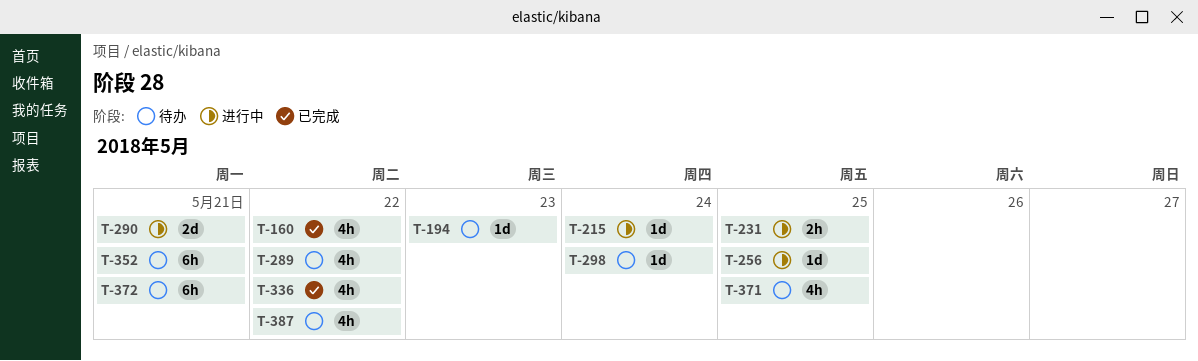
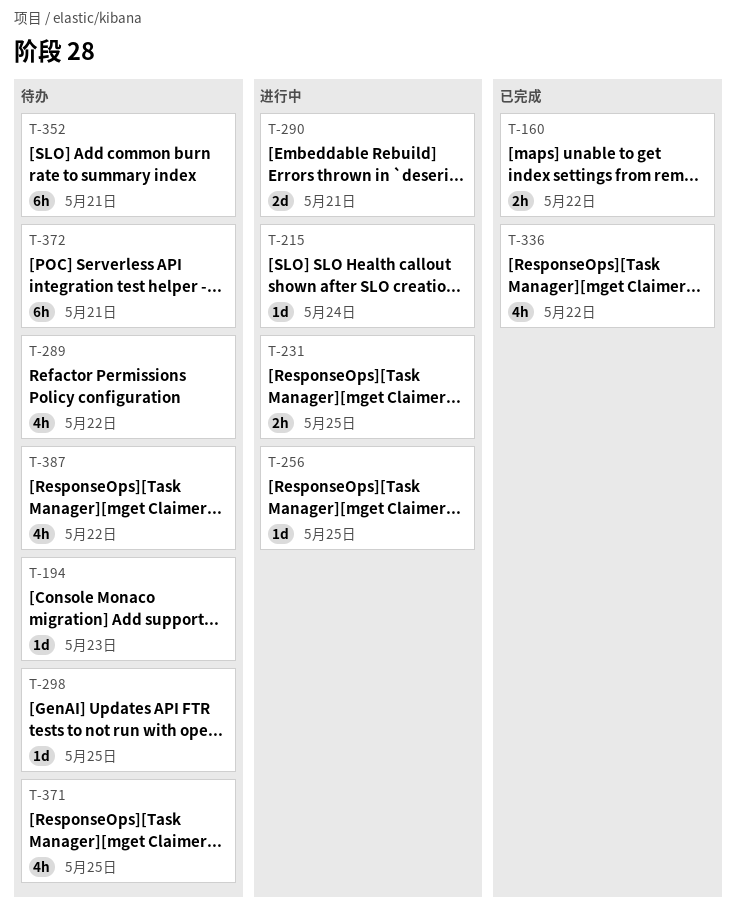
T-160, estimate: 4h -> 2h
T-298, due: May 24 -> May 25

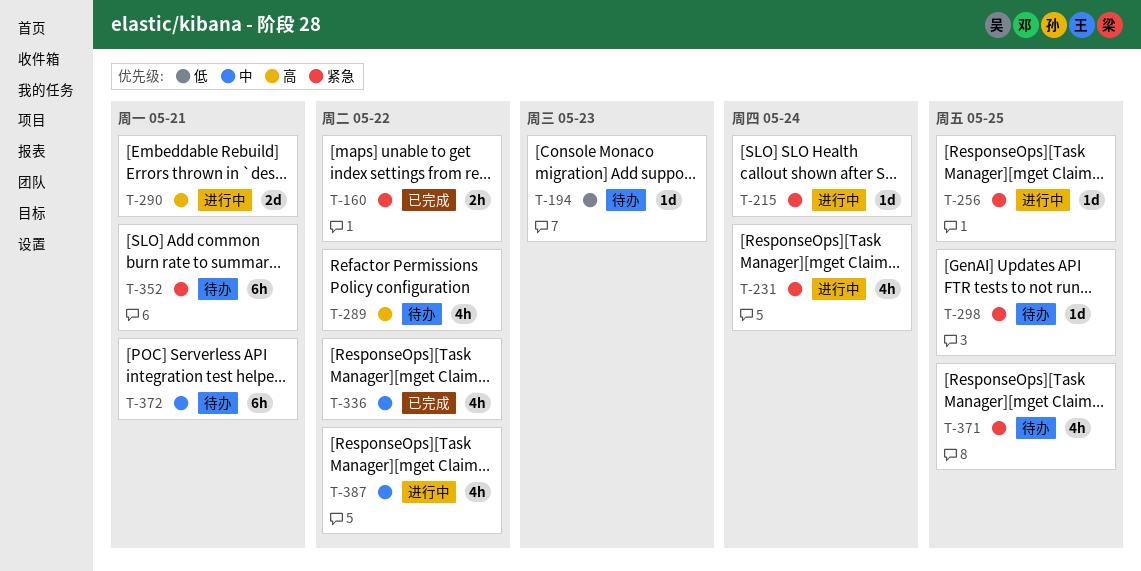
T-231, estimate: 2h -> 4h
T-231, due: May 25 -> May 24
T-387, status: 待办 -> 进行中

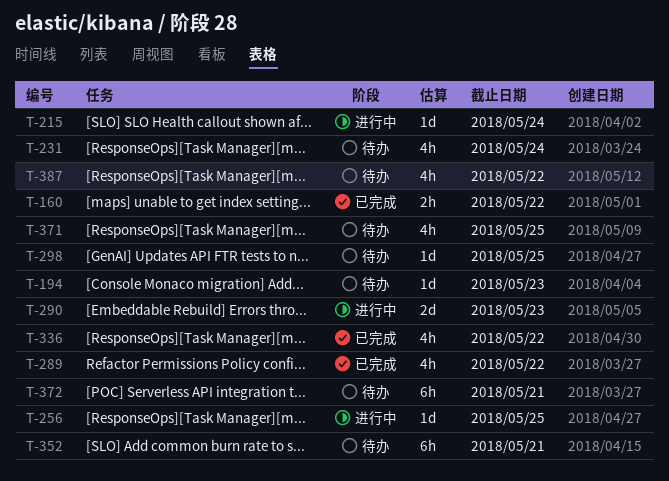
T-231, status: 进行中 -> 待办
T-289, status: 待办 -> 已完成
T-290, due: May 21 -> May 23
T-387, status: 进行中 -> 待办

